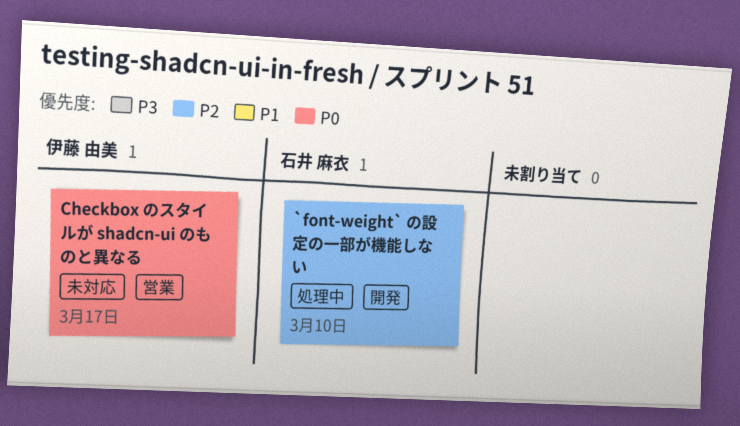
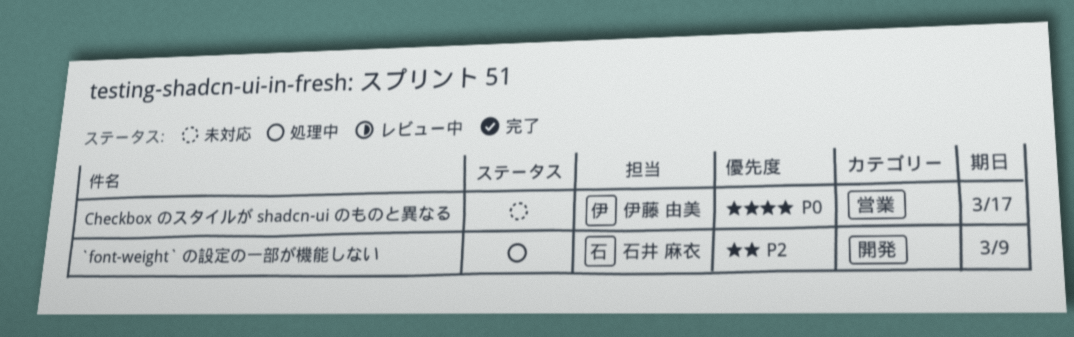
`font-weight` の設定の一部が機能しない, due: Mar 10 -> Mar 9

